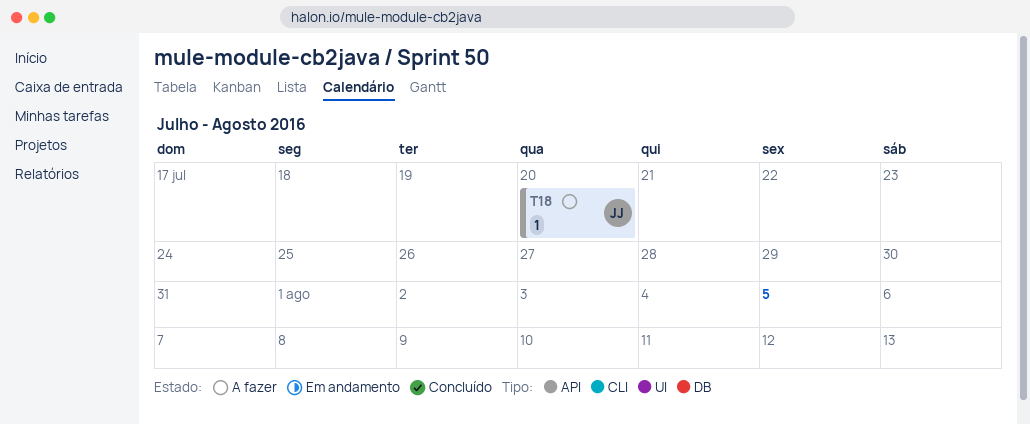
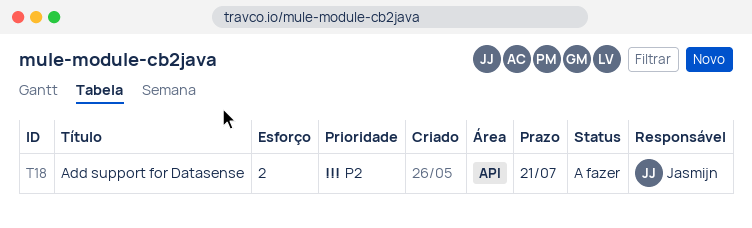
T18, estimate: 1 -> 2
T18, due: Jul 20 -> Jul 21

